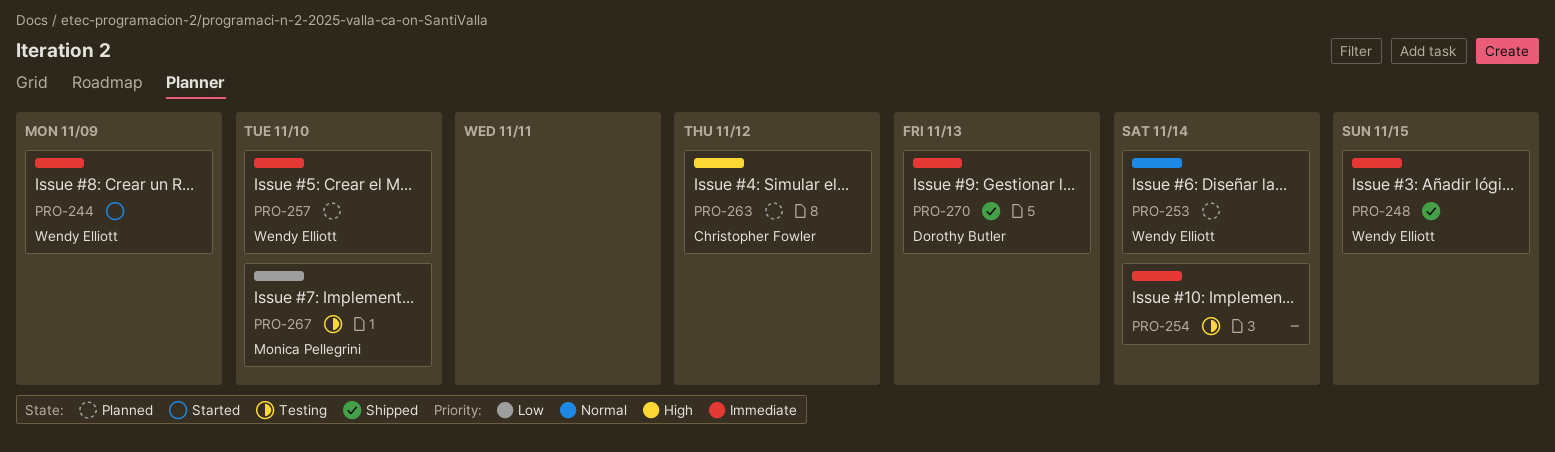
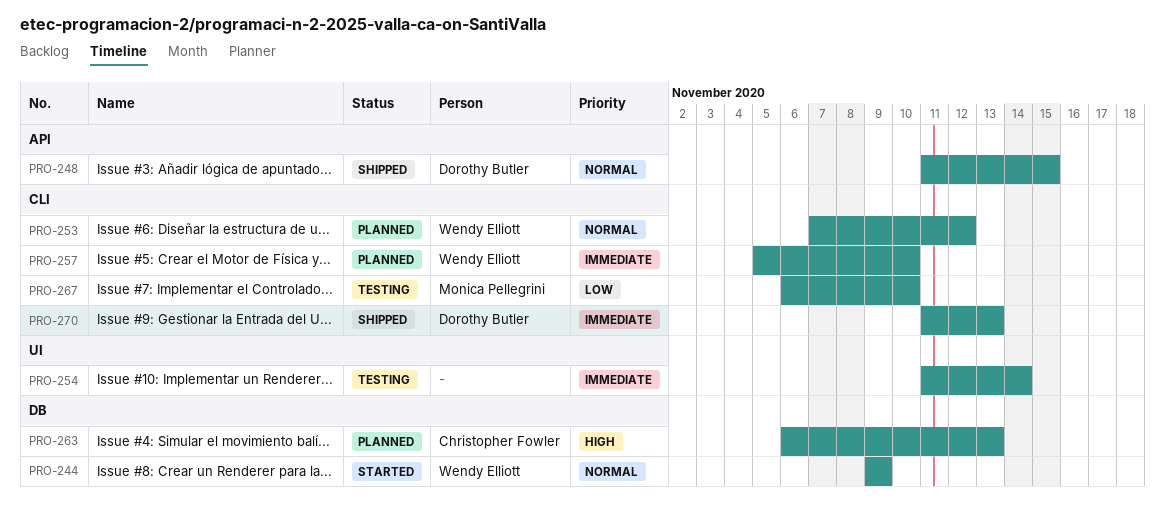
PRO-244, priority: Immediate -> Normal
PRO-248, owner: Wendy Elliott -> Dorothy Butler
PRO-248, priority: Immediate -> Normal
PRO-253, due: Nov 14 -> Nov 12
PRO-263, due: Nov 12 -> Nov 13

